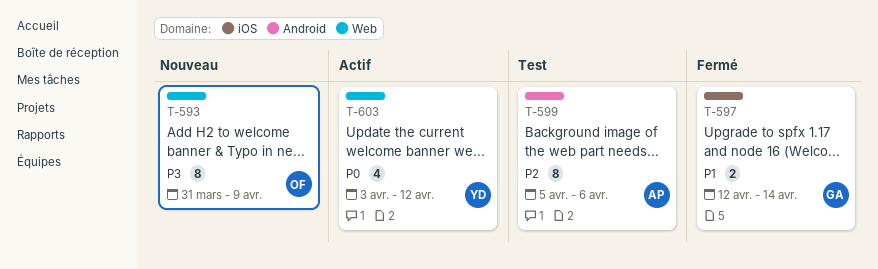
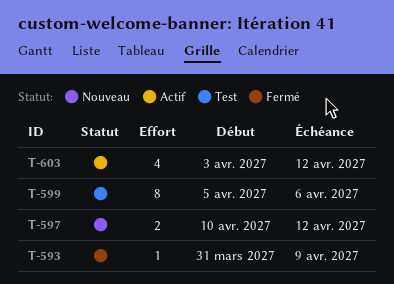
T-593, status: Nouveau -> Fermé
T-593, estimate: 8 -> 1
T-597, status: Fermé -> Nouveau
T-597, start: Apr 12 -> Apr 10
T-597, due: Apr 14 -> Apr 12

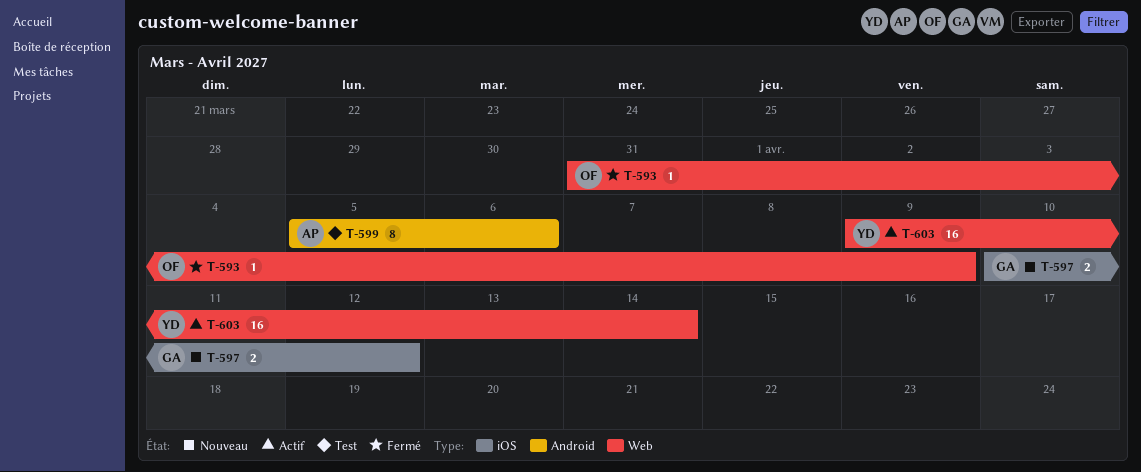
T-603, estimate: 4 -> 16
T-603, start: Apr 3 -> Apr 9
T-603, due: Apr 12 -> Apr 14

